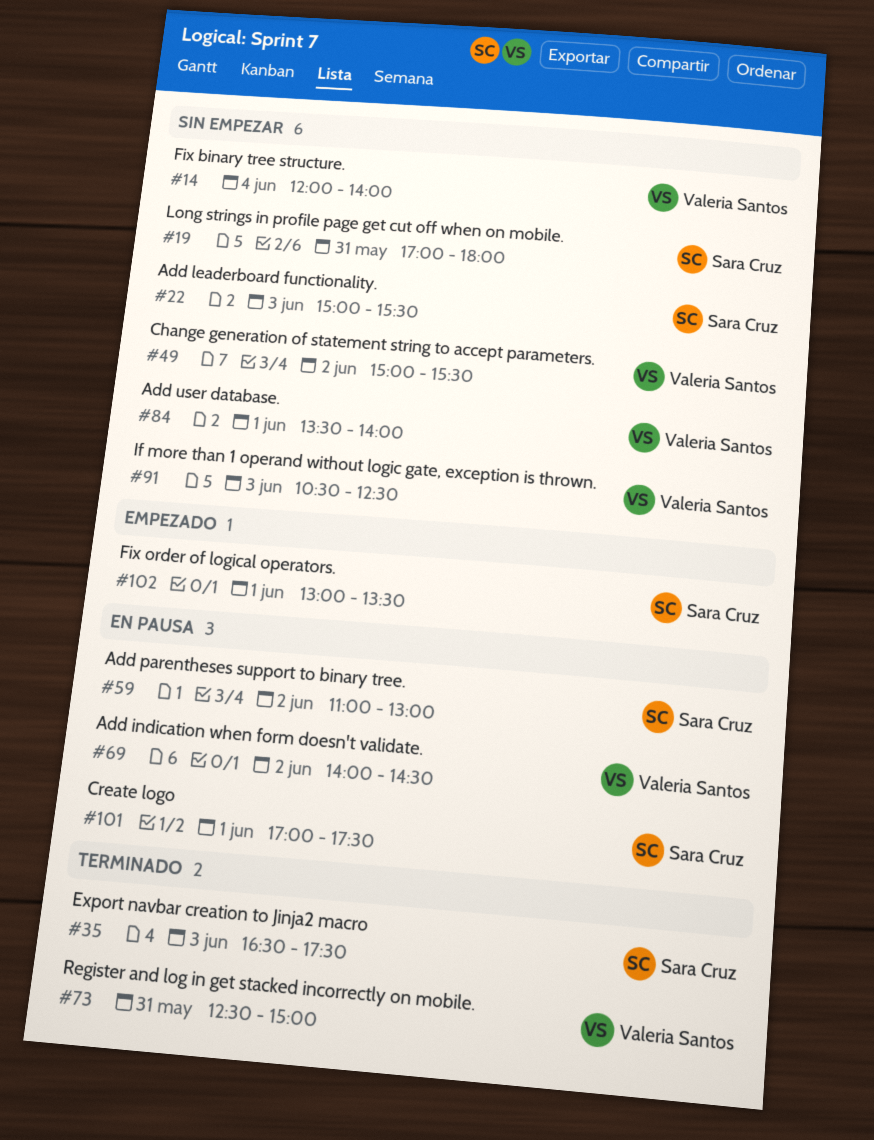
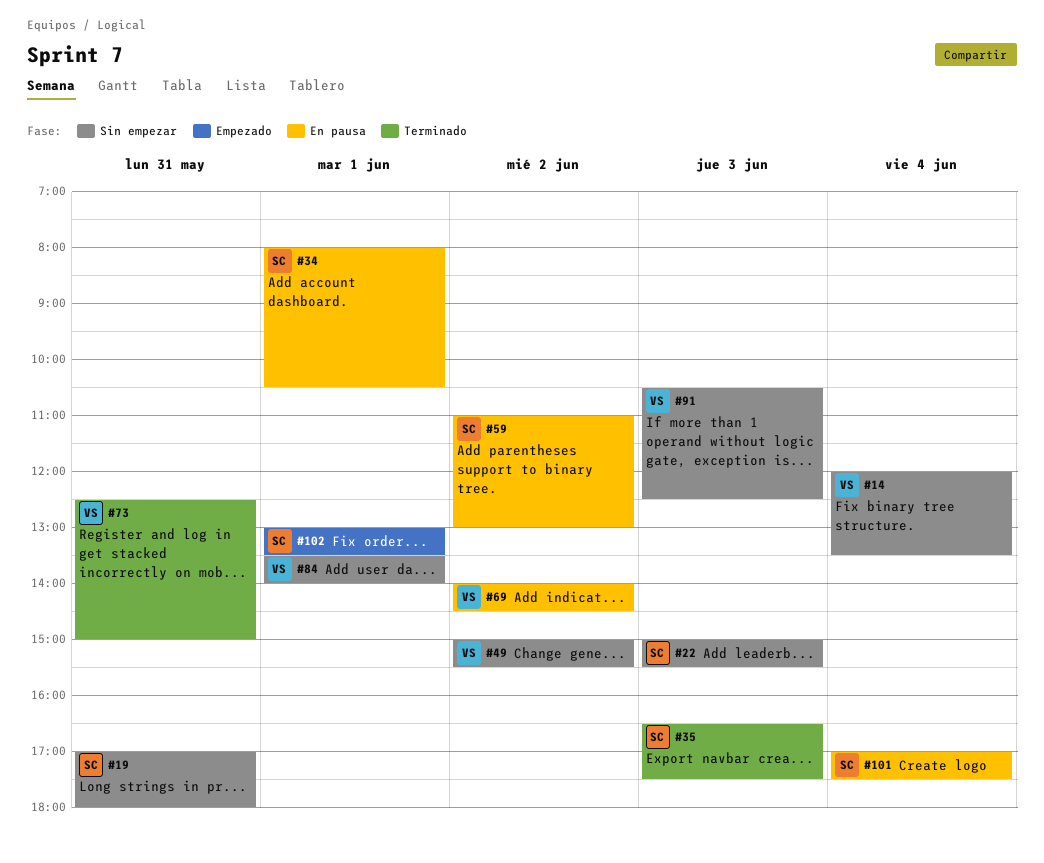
#14, ends: 14:00 -> 13:30
#34: none -> present
#101, day: Jun 1 -> Jun 4

